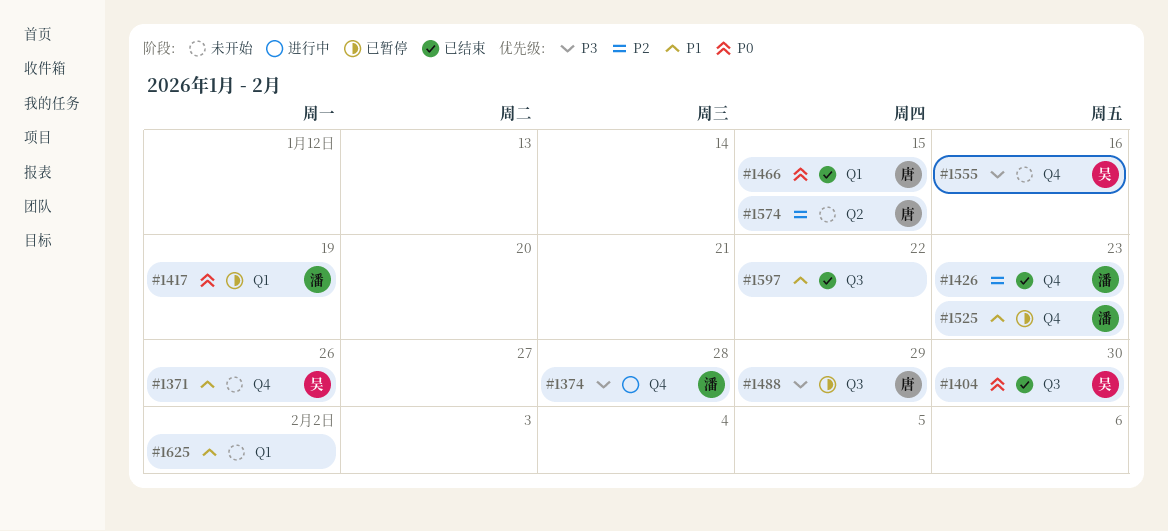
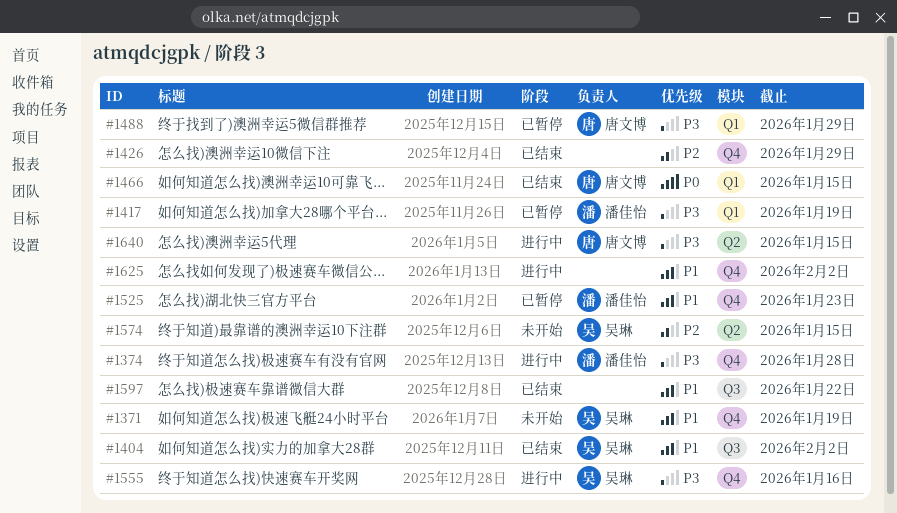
#1371, due: Jan 26 -> Jan 19
#1404, priority: P0 -> P1
#1404, due: Jan 30 -> Feb 2
#1417, priority: P0 -> P3
#1426, owner: 潘佳怡 -> none
#1426, due: Jan 23 -> Jan 29
#1488, label: Q3 -> Q1
#1555, status: 未开始 -> 进行中
#1574, owner: 唐文博 -> 吴琳
#1625, status: 未开始 -> 进行中
#1625, label: Q1 -> Q4
#1640: none -> present

